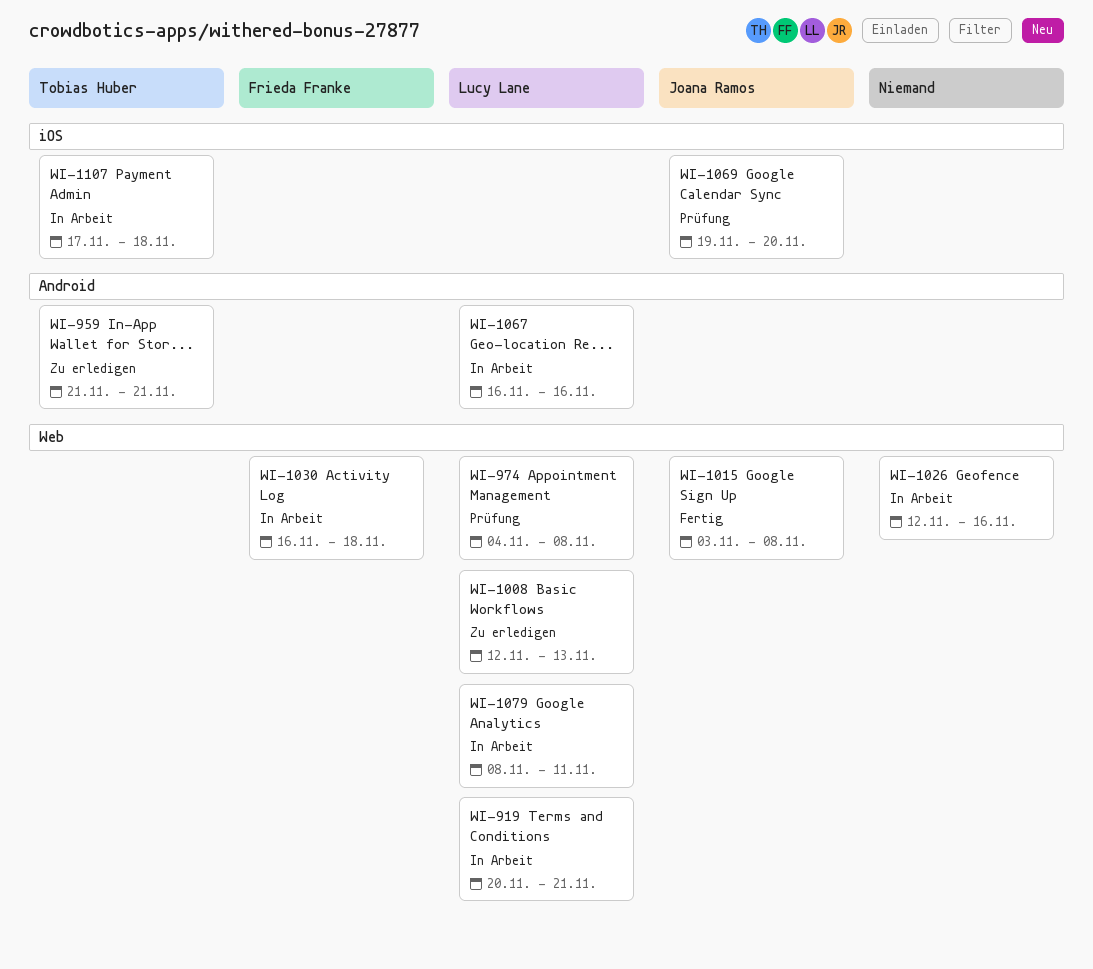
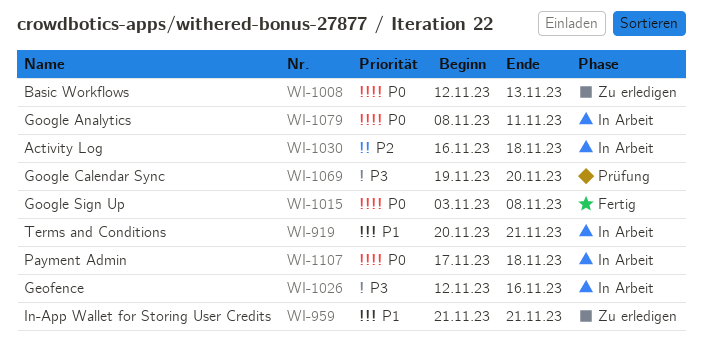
WI-974: present -> none
WI-1067: present -> none

